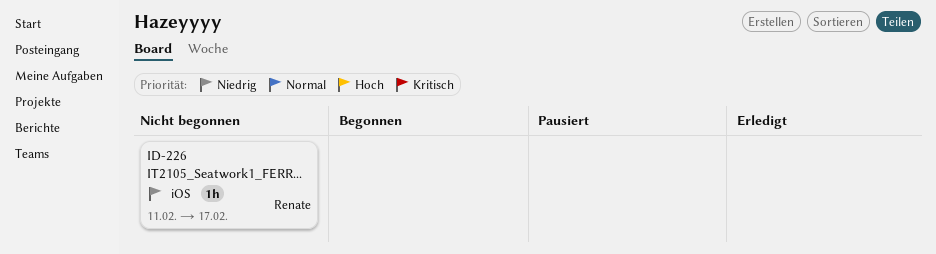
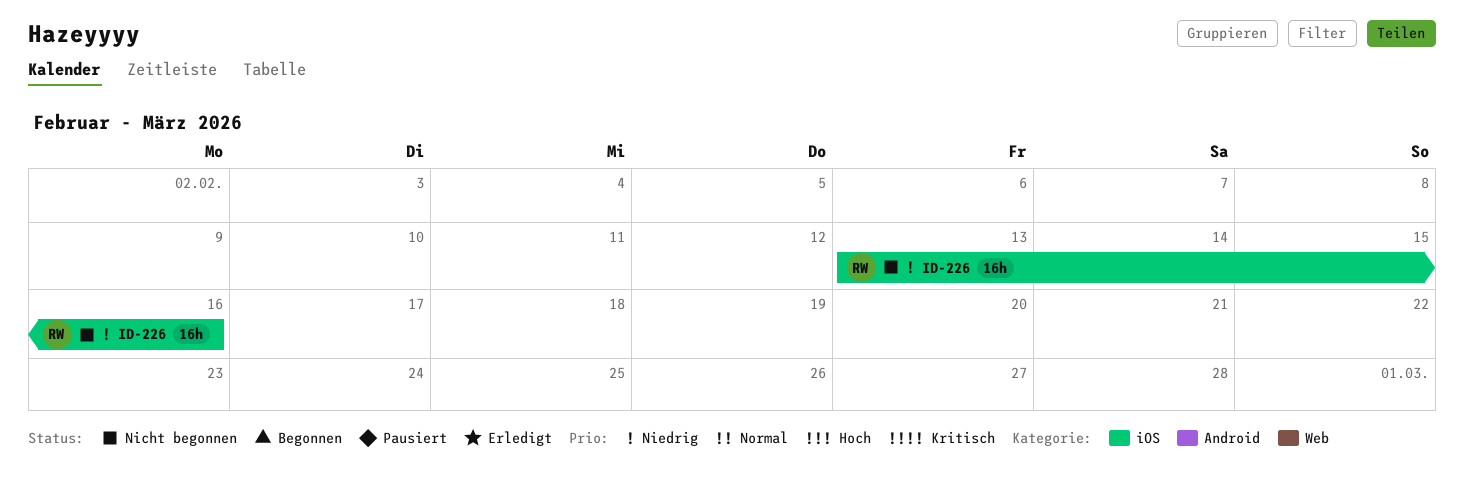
ID-226, estimate: 1h -> 16h
ID-226, start: Feb 11 -> Feb 13
ID-226, due: Feb 17 -> Feb 16

